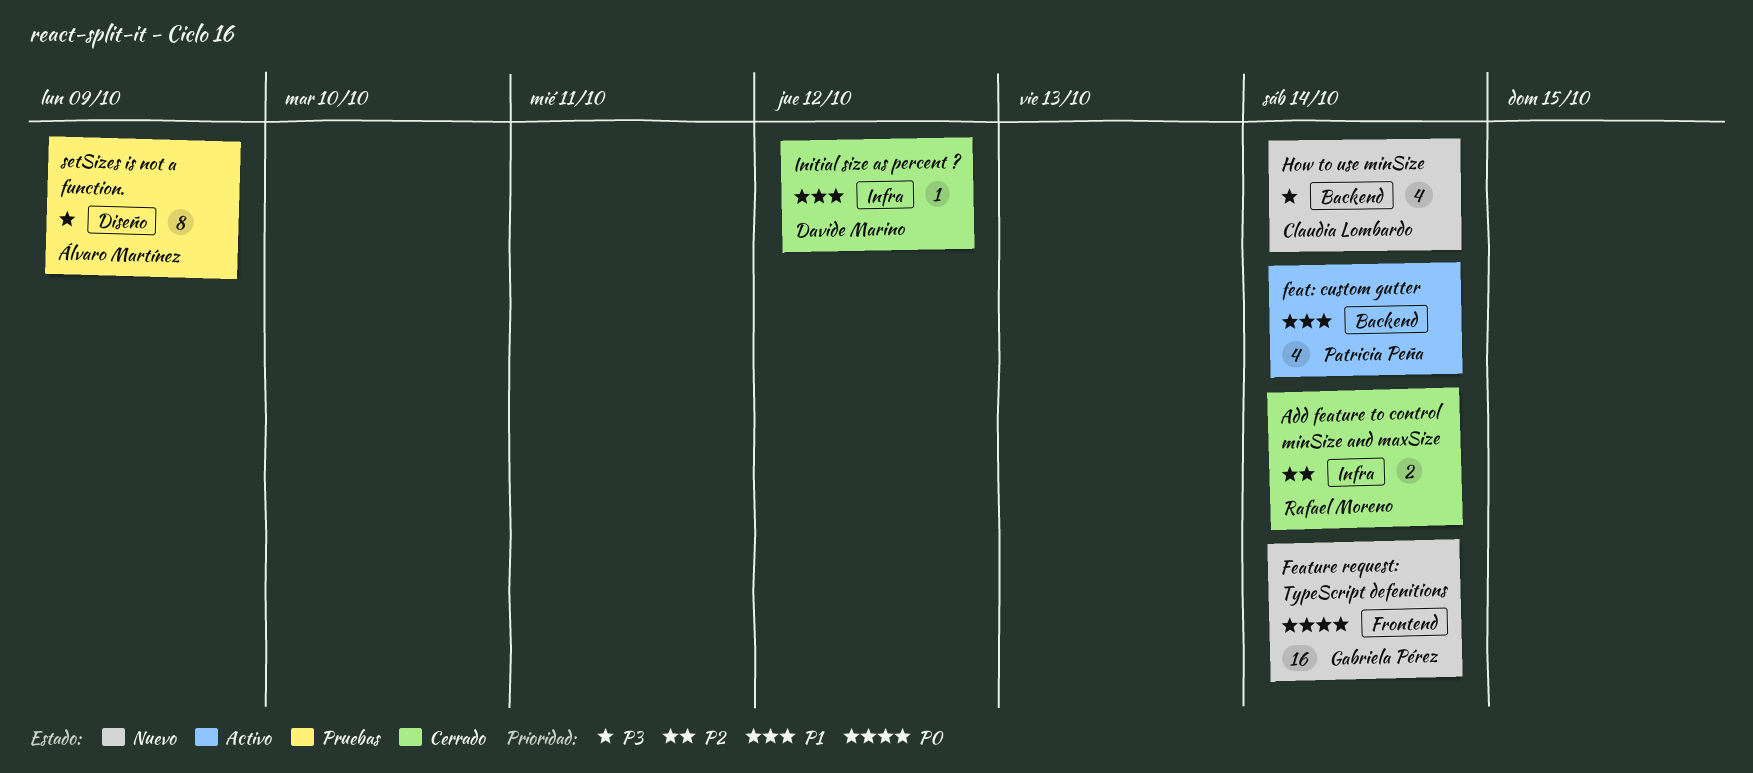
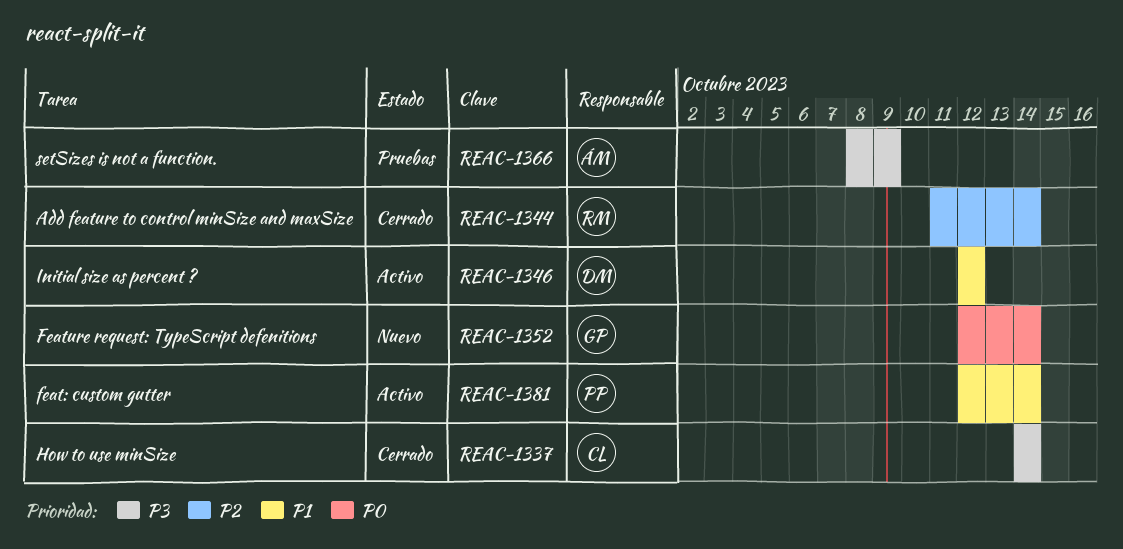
How to use minSize, status: Nuevo -> Cerrado
Initial size as percent ?, status: Cerrado -> Activo

